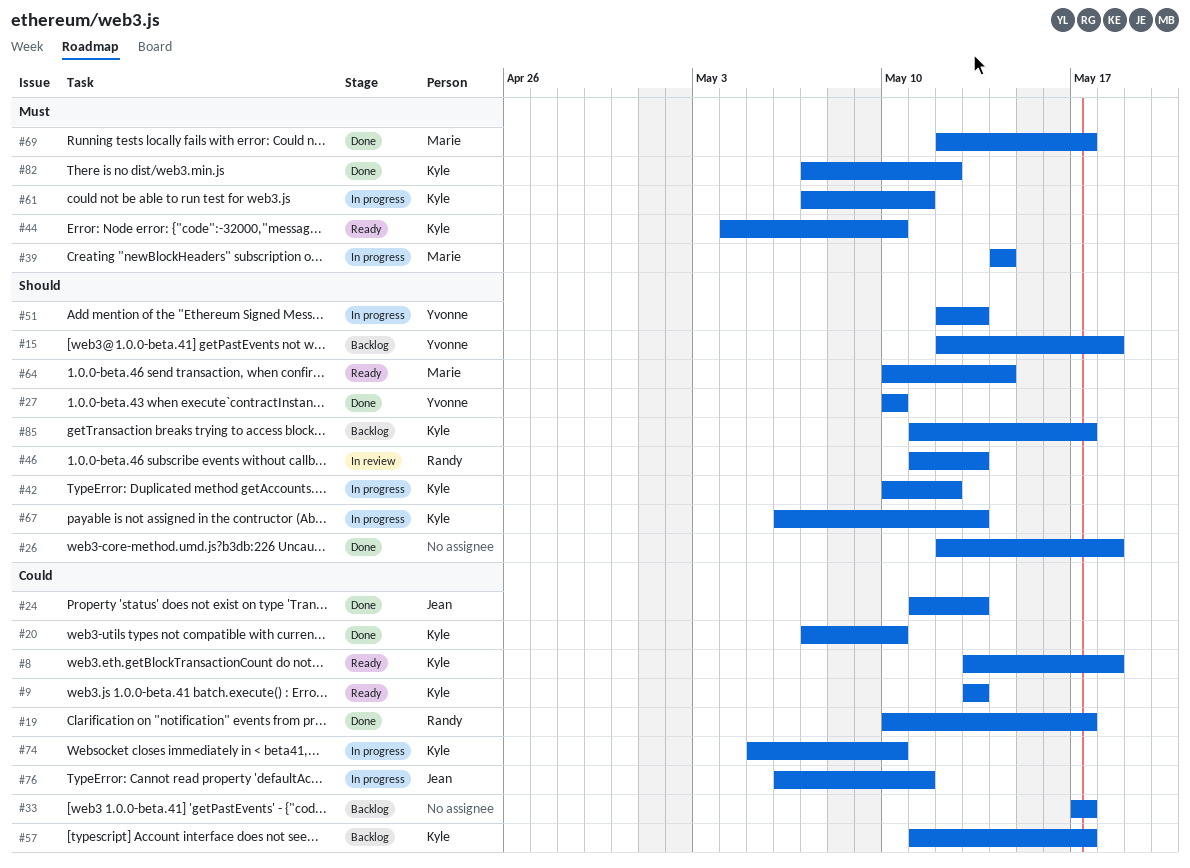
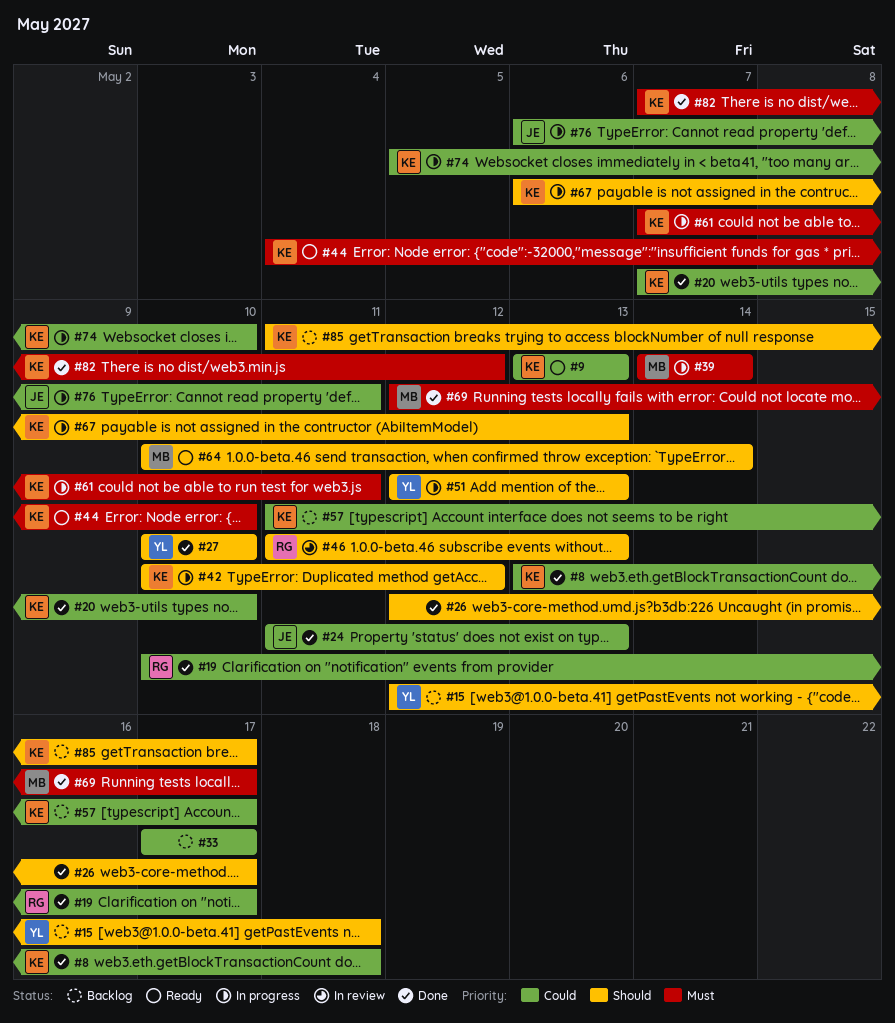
#8, status: Ready -> Done
#26, due: May 18 -> May 17

